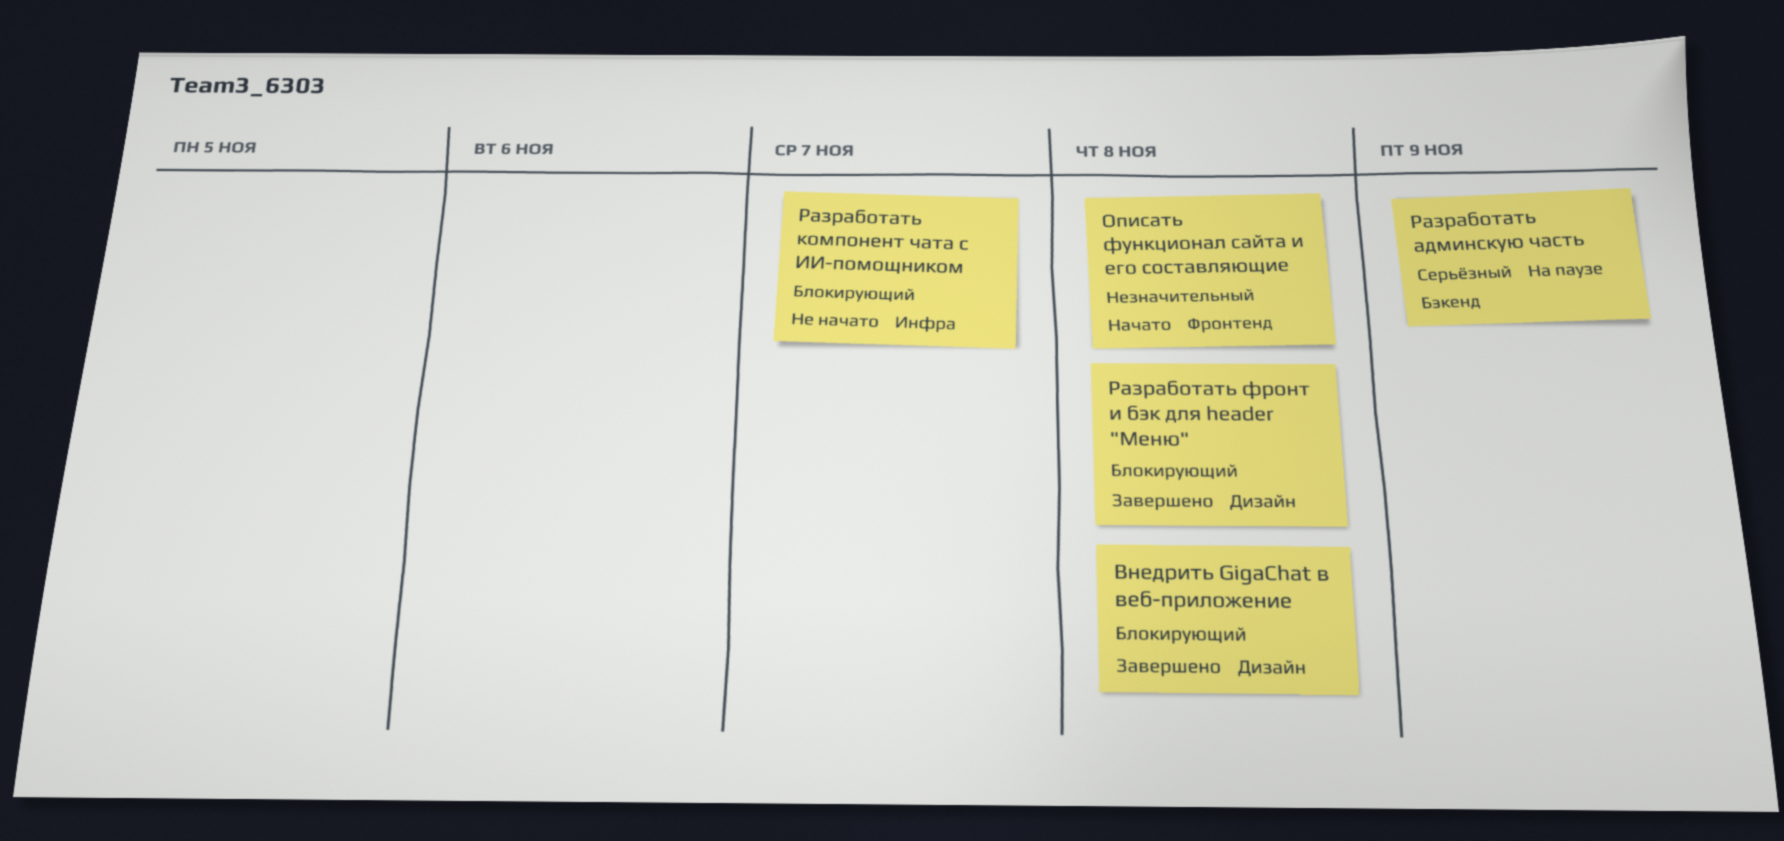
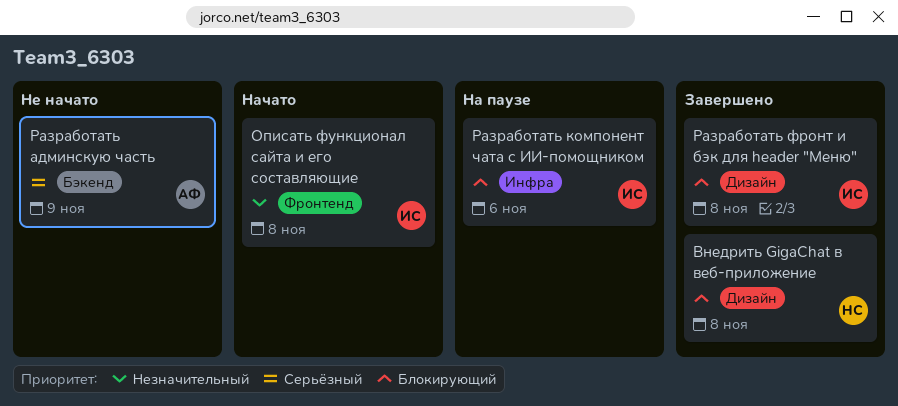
Разработать админскую часть, status: На паузе -> Не начато
Разработать компонент чата с ИИ-помощником, status: Не начато -> На паузе
Разработать компонент чата с ИИ-помощником, due: Nov 7 -> Nov 6

